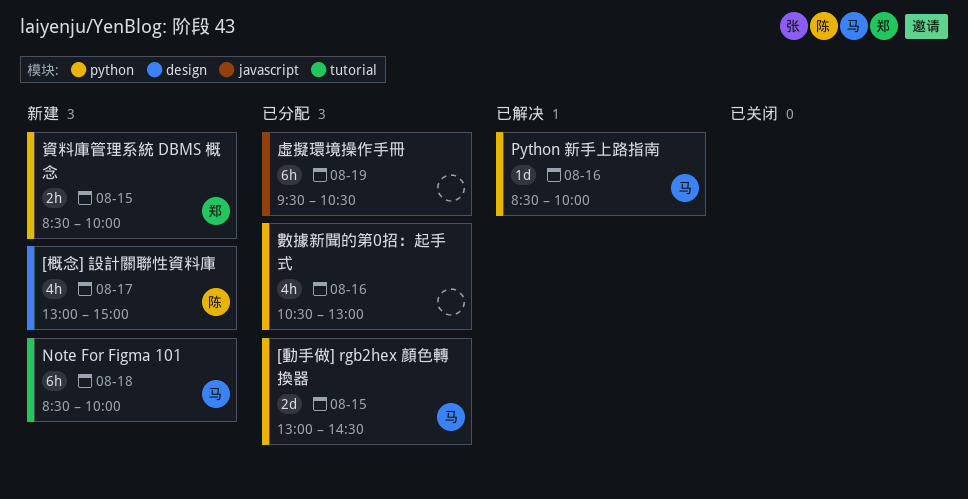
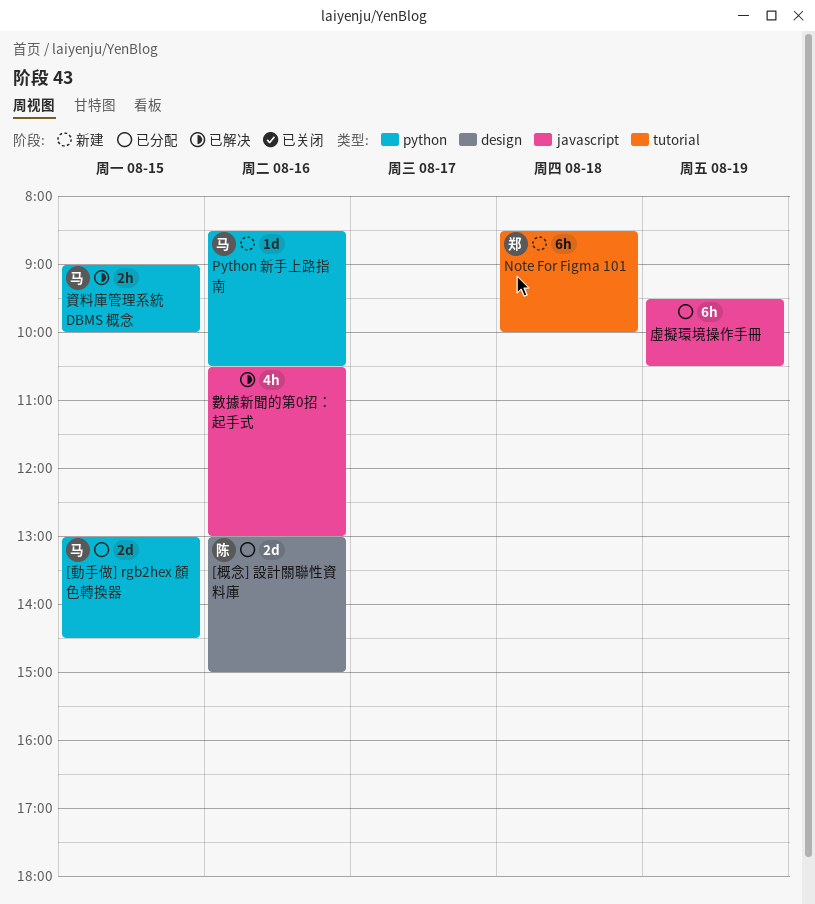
[概念] 設計關聯性資料庫, status: 新建 -> 已分配
[概念] 設計關聯性資料庫, estimate: 4h -> 2d
[概念] 設計關聯性資料庫, day: Aug 17 -> Aug 16
Note For Figma 101, owner: 马 -> 郑
Python 新手上路指南, status: 已解决 -> 新建
Python 新手上路指南, ends: 10:00 -> 10:30
數據新聞的第0招：起手式, status: 已分配 -> 已解决
數據新聞的第0招：起手式, label: python -> javascript
資料庫管理系統 DBMS 概念, status: 新建 -> 已解决
資料庫管理系統 DBMS 概念, owner: 郑 -> 马
資料庫管理系統 DBMS 概念, begins: 08:30 -> 09:00

